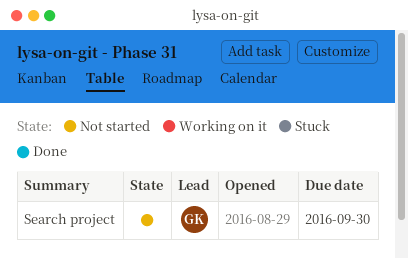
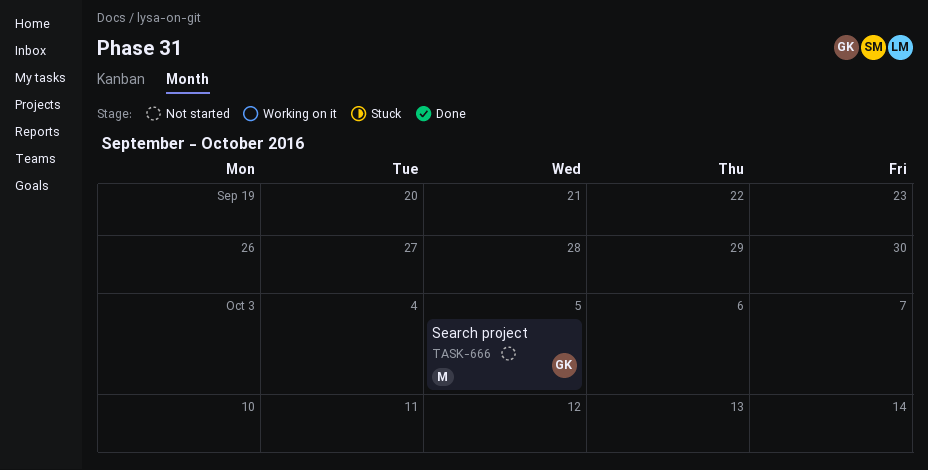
Search project, due: Sep 30 -> Oct 5

